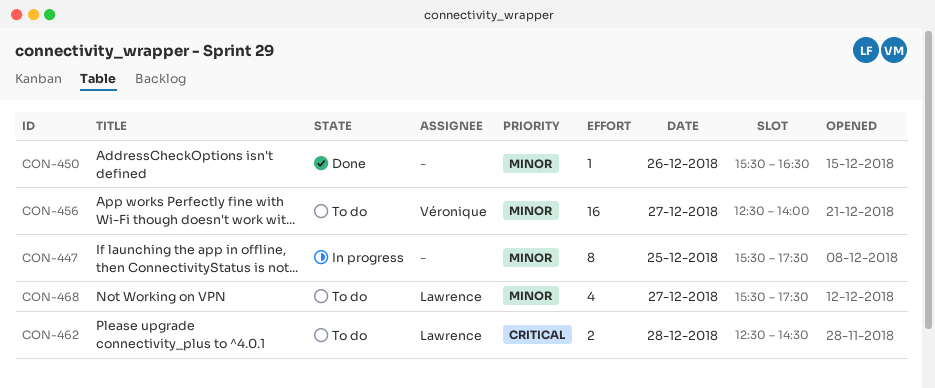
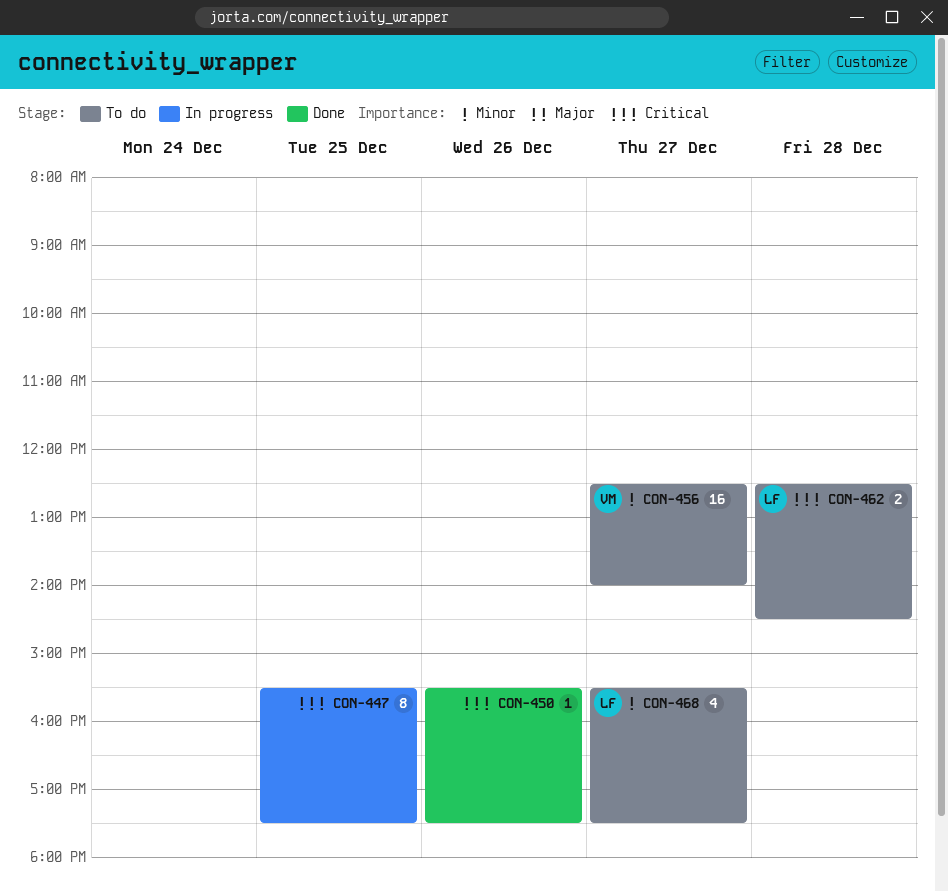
CON-447, priority: Minor -> Critical
CON-450, priority: Minor -> Critical
CON-450, ends: 16:30 -> 17:30

